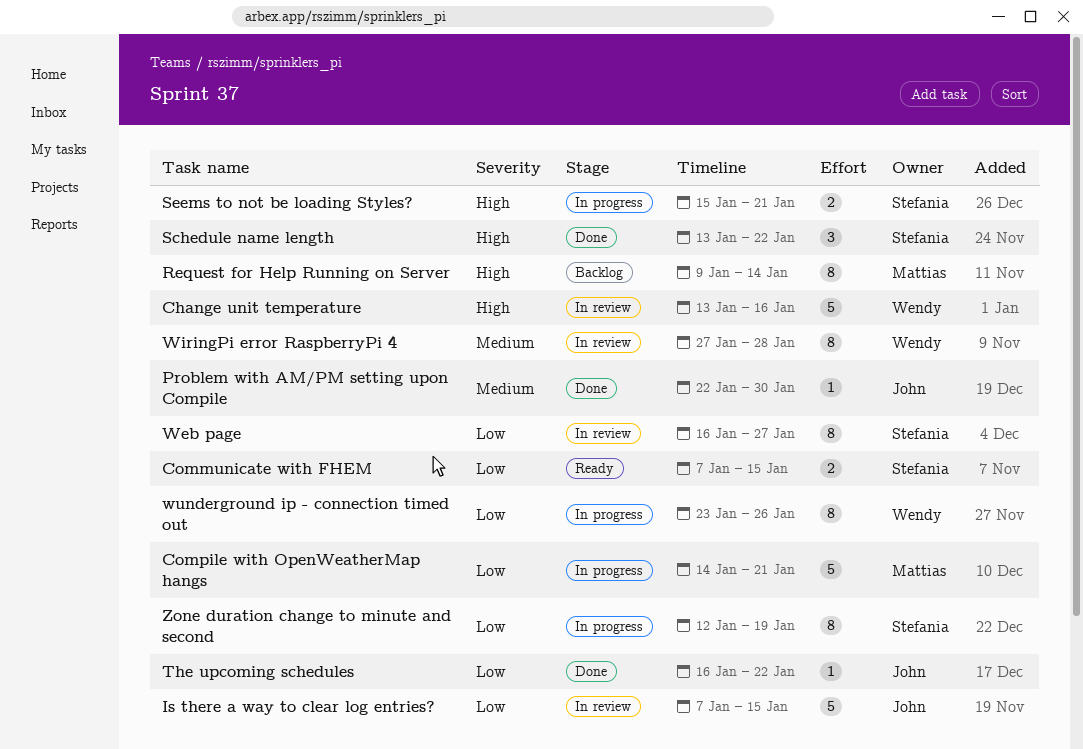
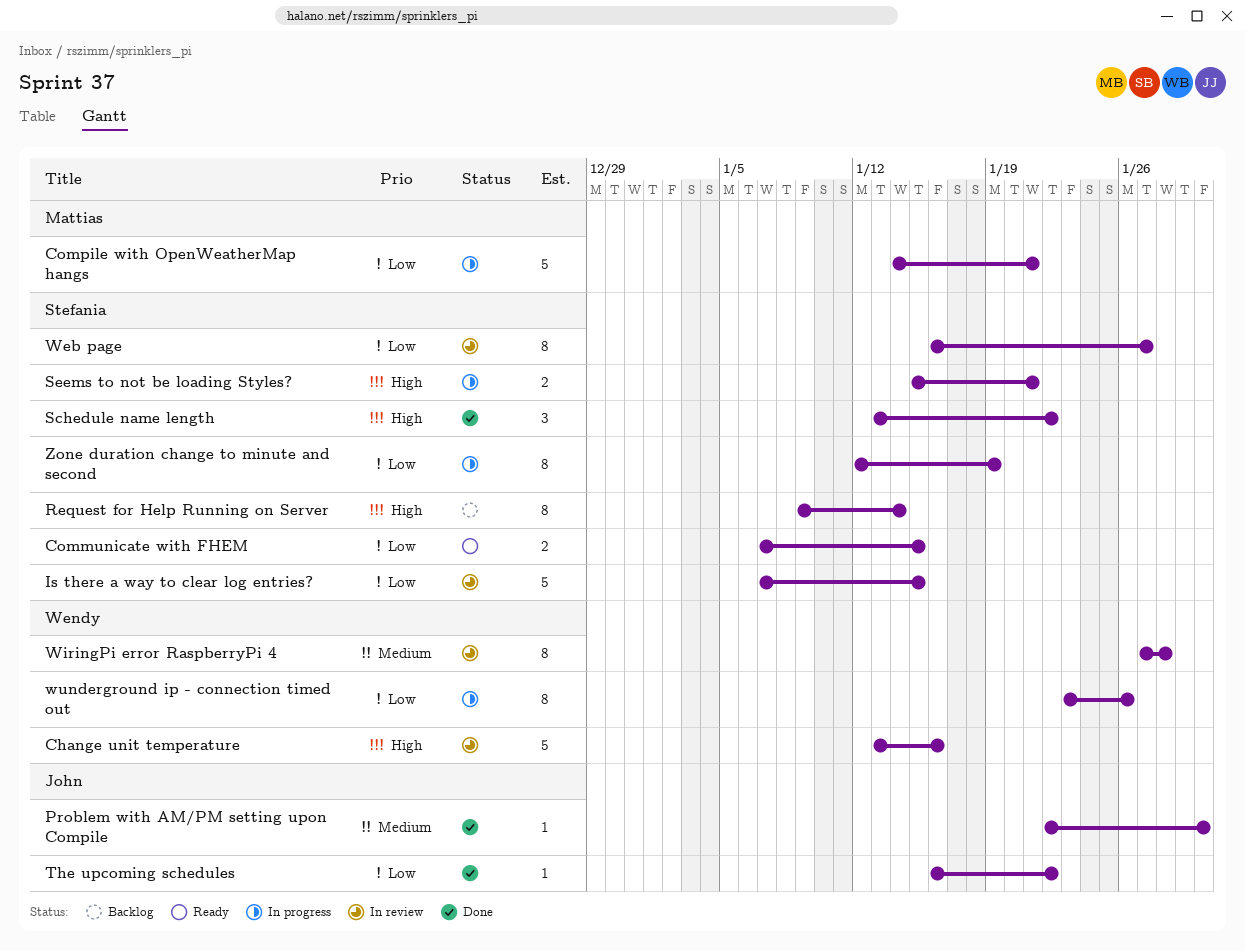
Is there a way to clear log entries?, owner: John -> Stefania
Request for Help Running on Server, owner: Mattias -> Stefania

